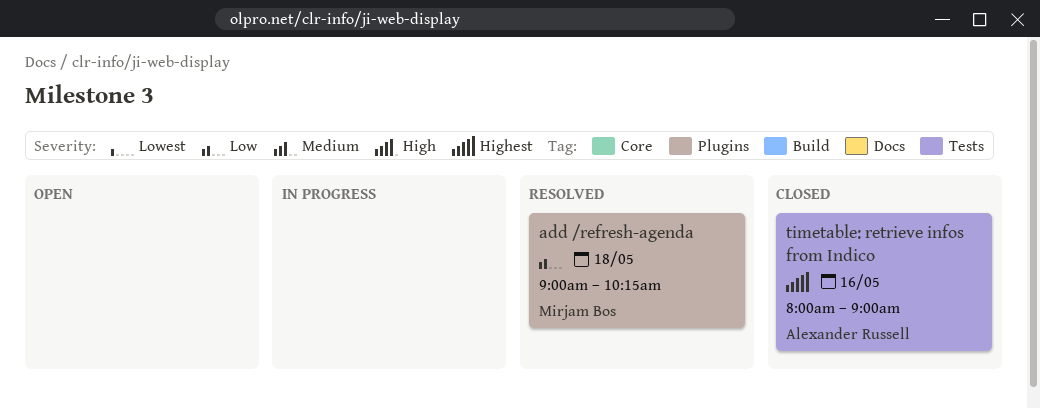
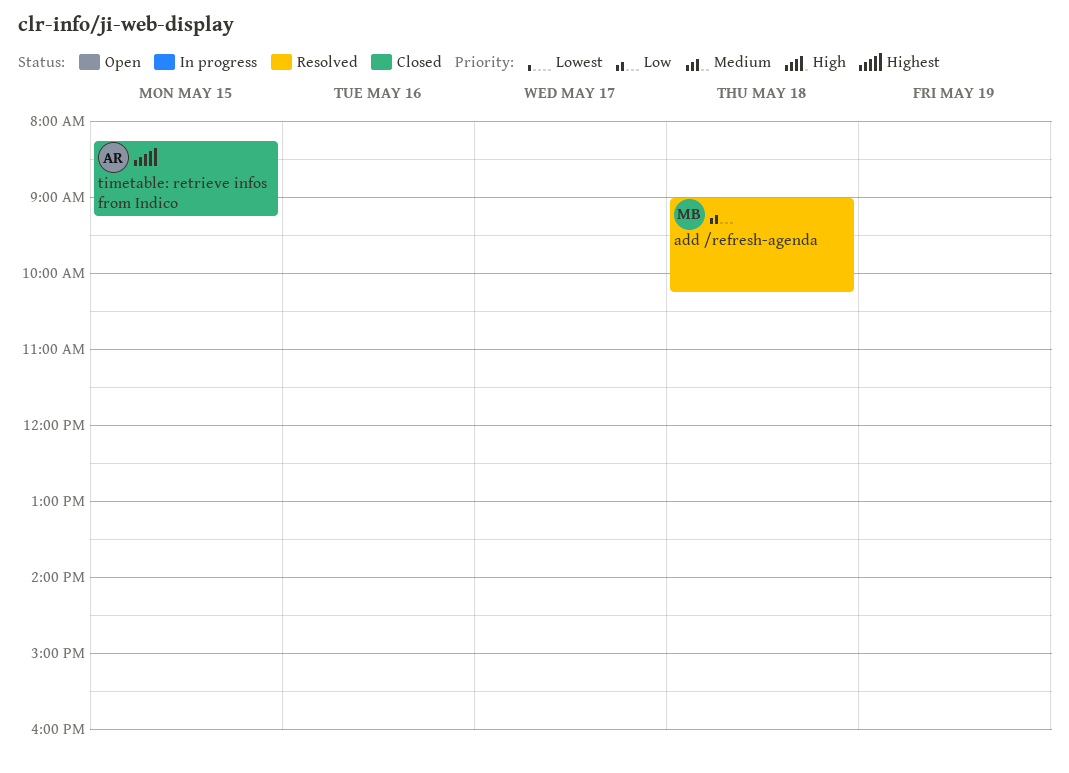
timetable: retrieve infos from Indico, day: May 16 -> May 15
timetable: retrieve infos from Indico, begins: 08:00 -> 08:15
timetable: retrieve infos from Indico, ends: 09:00 -> 09:15

